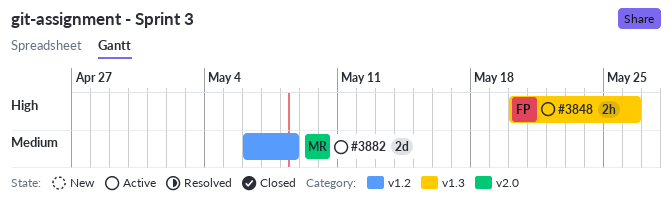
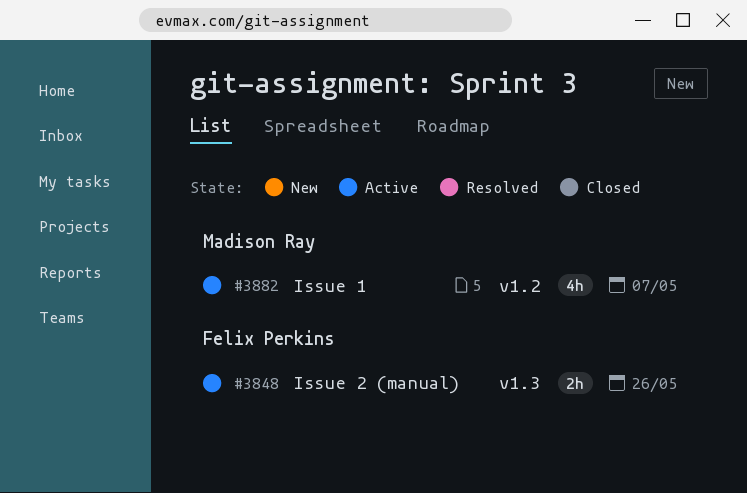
#3882, estimate: 2d -> 4h
#3882, due: May 8 -> May 7

